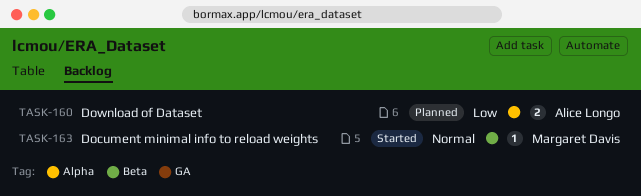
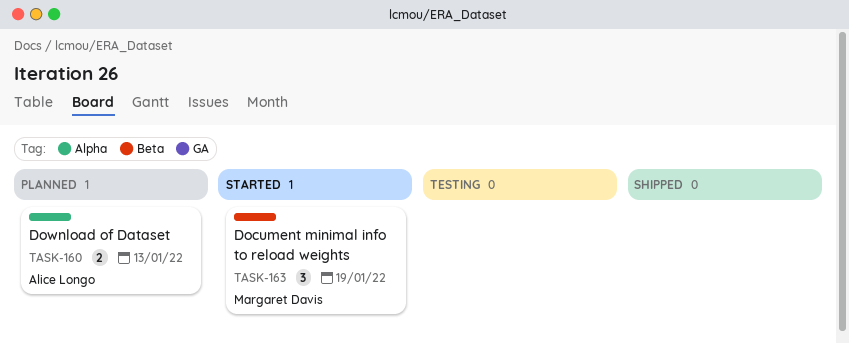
TASK-163, estimate: 1 -> 3

